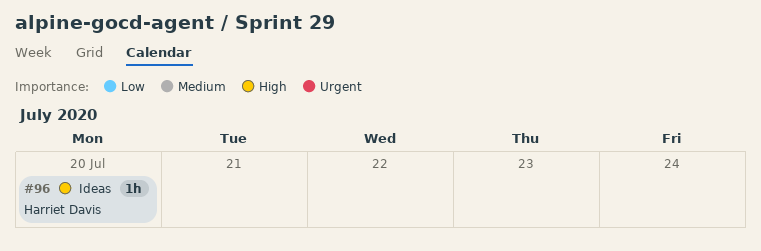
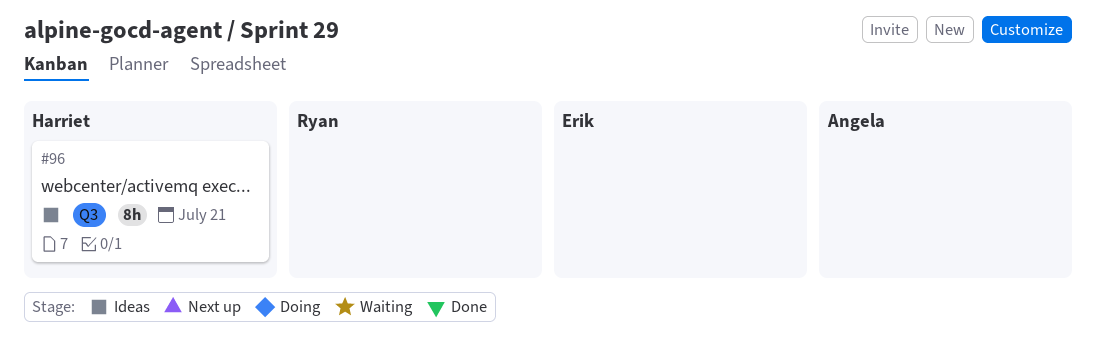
#96, estimate: 1h -> 8h
#96, day: Jul 20 -> Jul 21

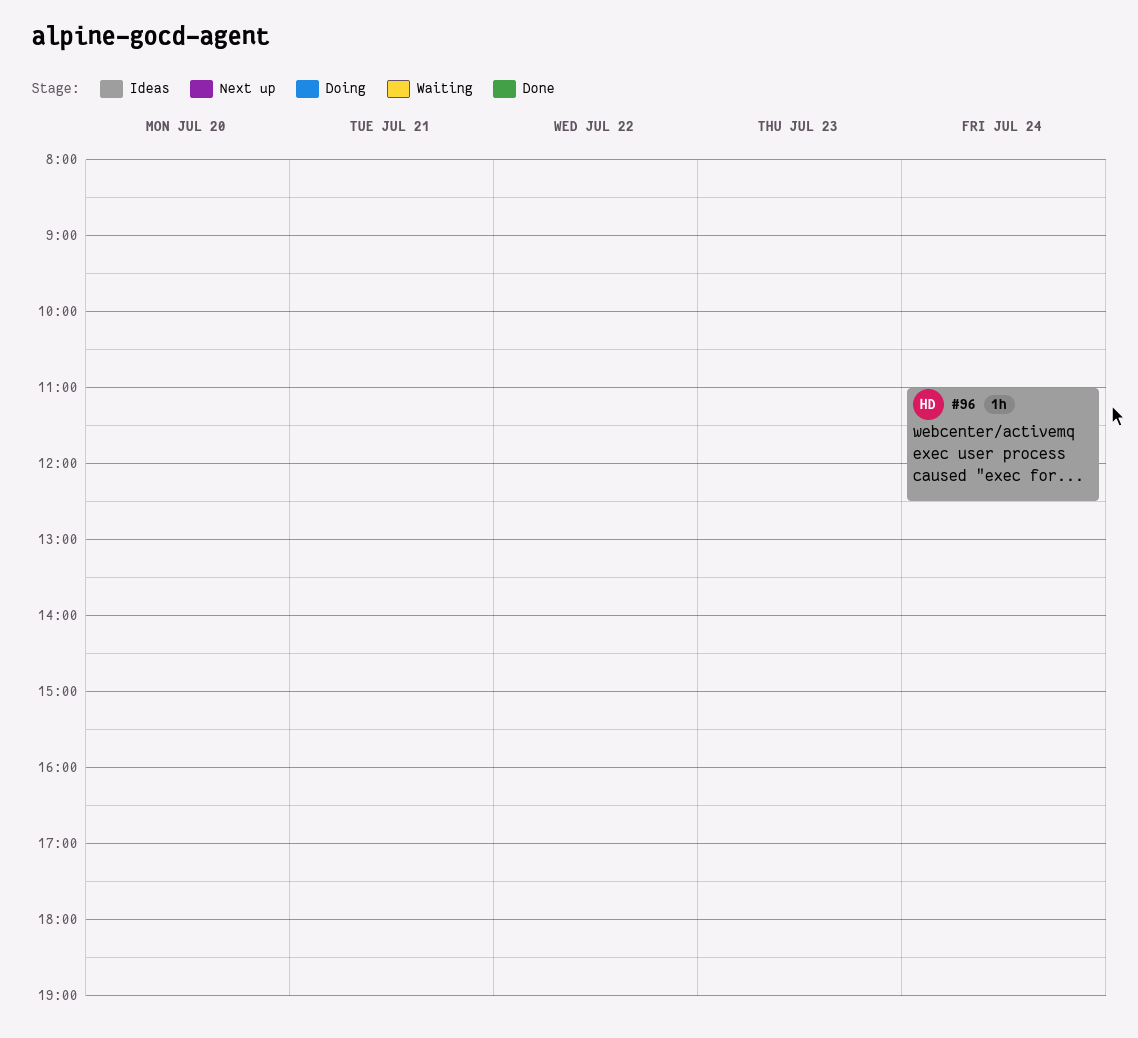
#96, estimate: 8h -> 1h
#96, day: Jul 21 -> Jul 24

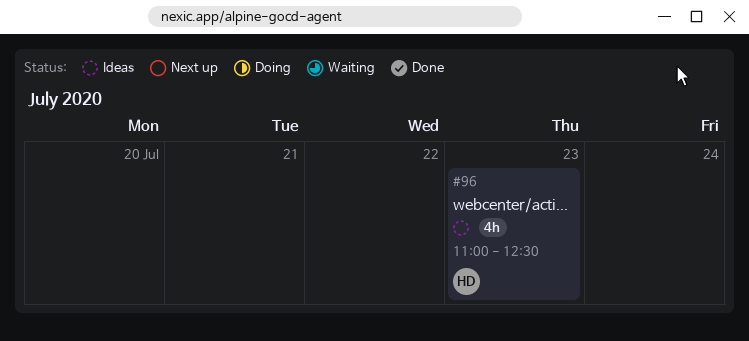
#96, estimate: 1h -> 4h
#96, day: Jul 24 -> Jul 23

